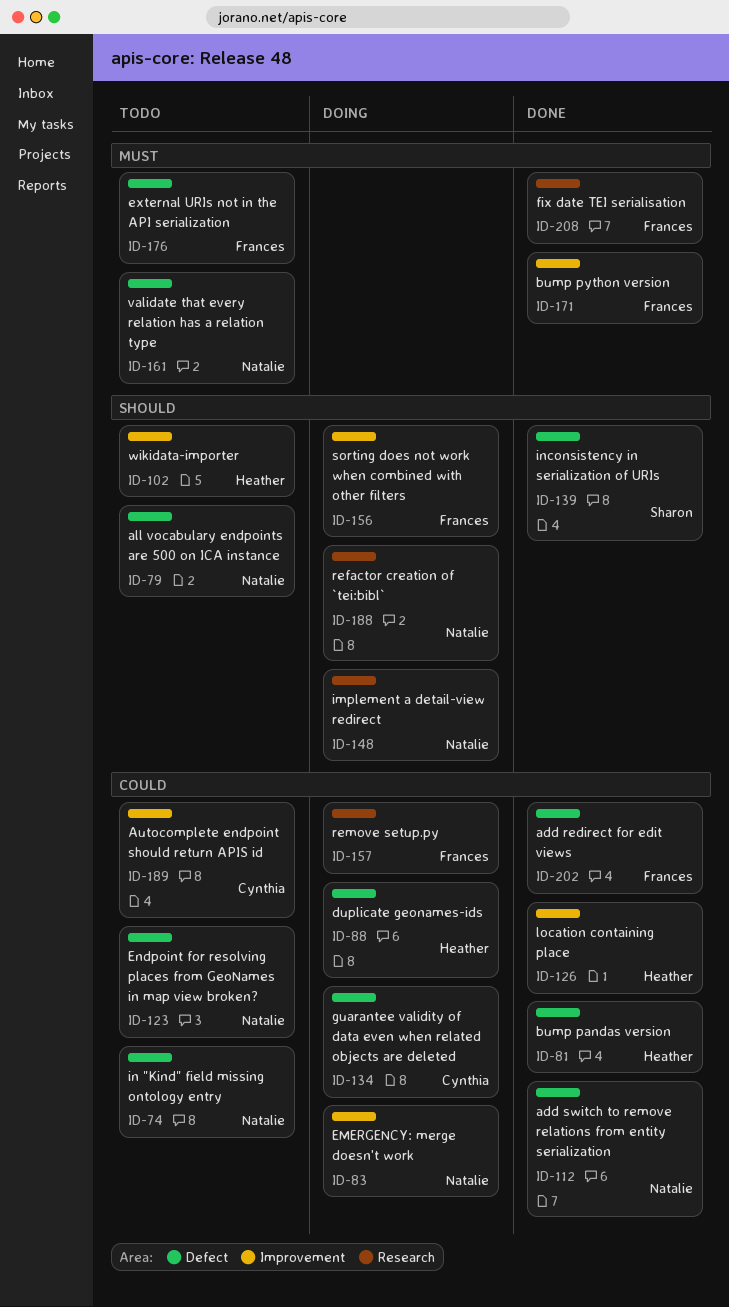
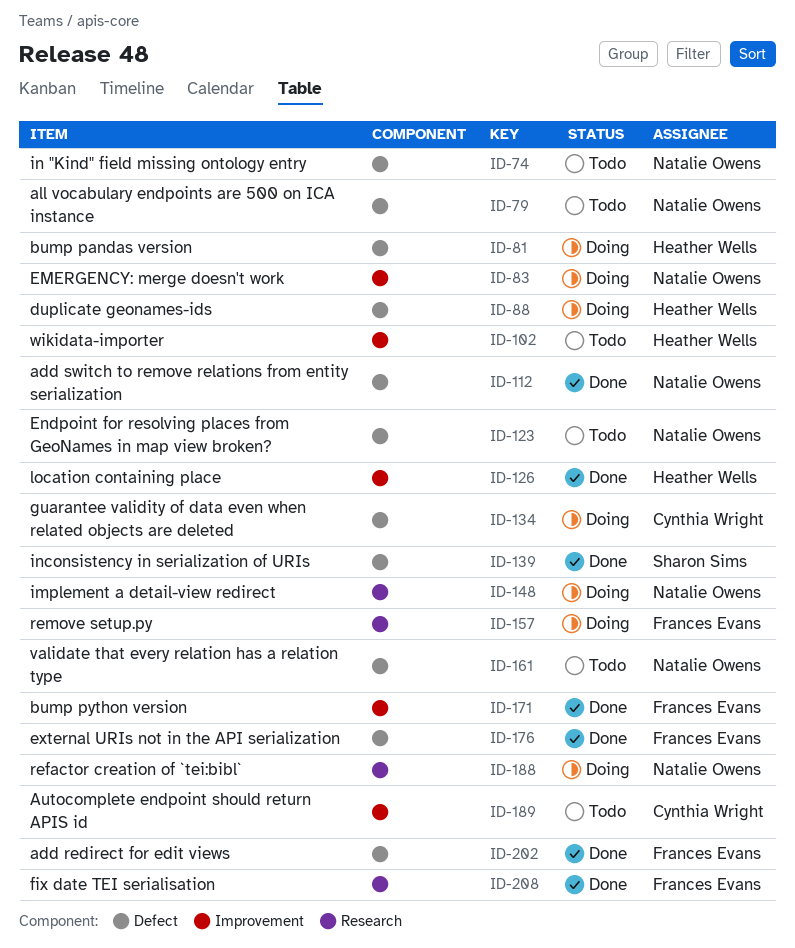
ID-81, status: Done -> Doing
ID-156: present -> none
ID-176, status: Todo -> Done

